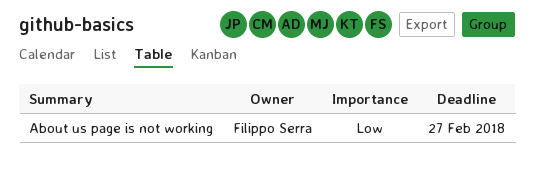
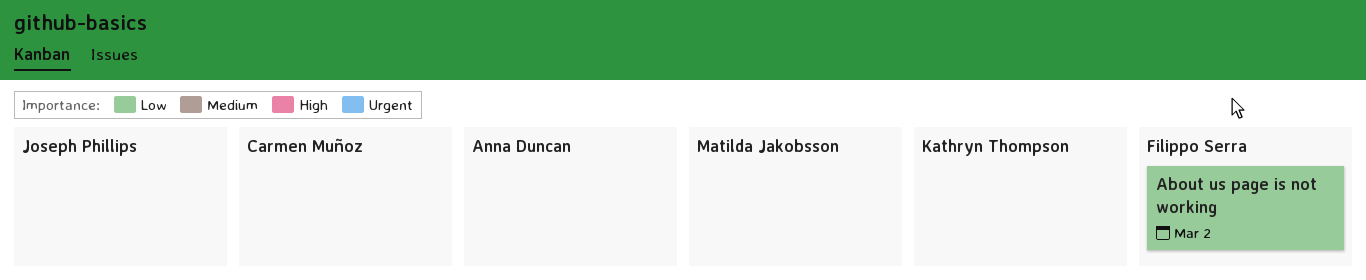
About us page is not working, due: Feb 27 -> Mar 2

